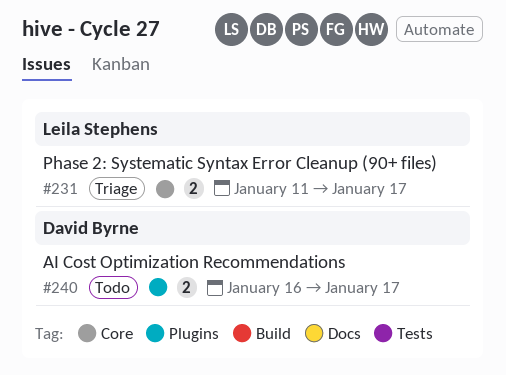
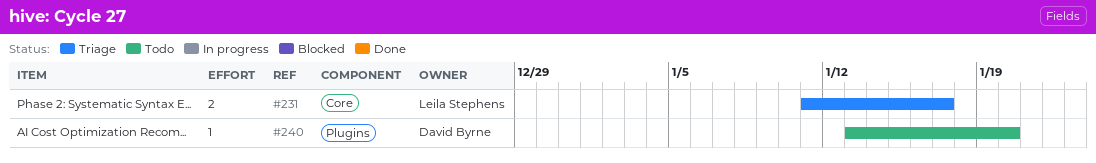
#240, estimate: 2 -> 1
#240, start: Jan 16 -> Jan 13
#240, due: Jan 17 -> Jan 20

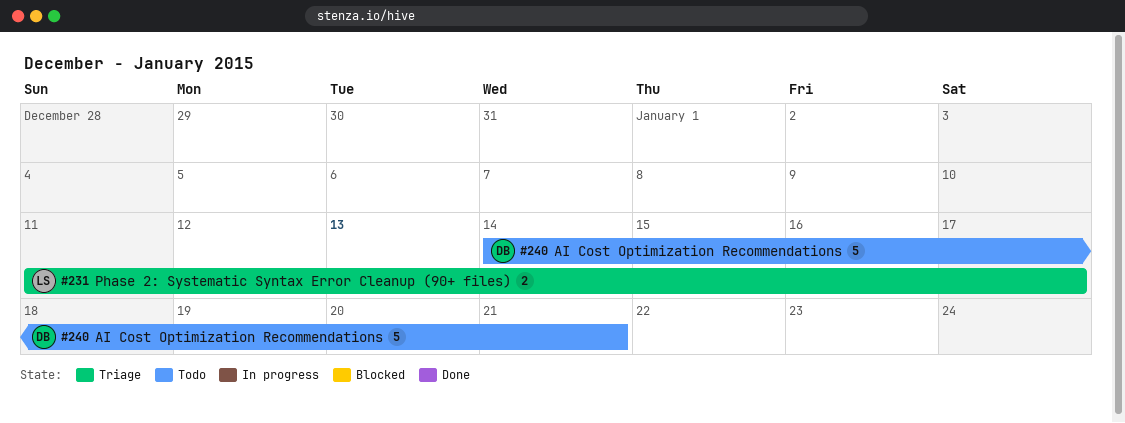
#240, estimate: 1 -> 5
#240, start: Jan 13 -> Jan 14
#240, due: Jan 20 -> Jan 21

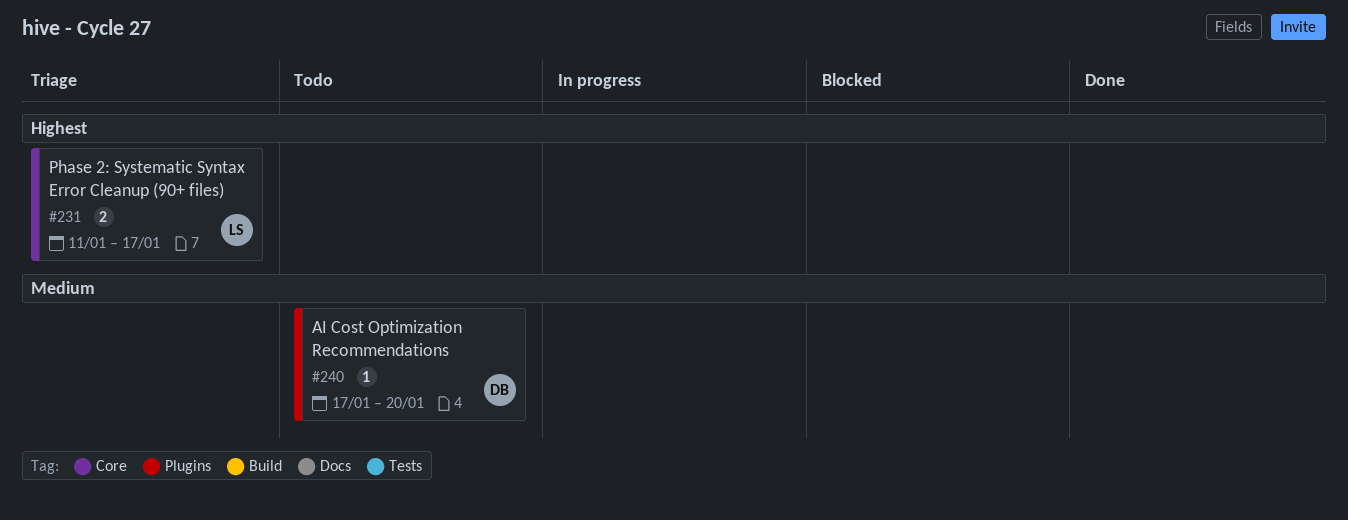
#240, estimate: 5 -> 1
#240, start: Jan 14 -> Jan 17
#240, due: Jan 21 -> Jan 20

